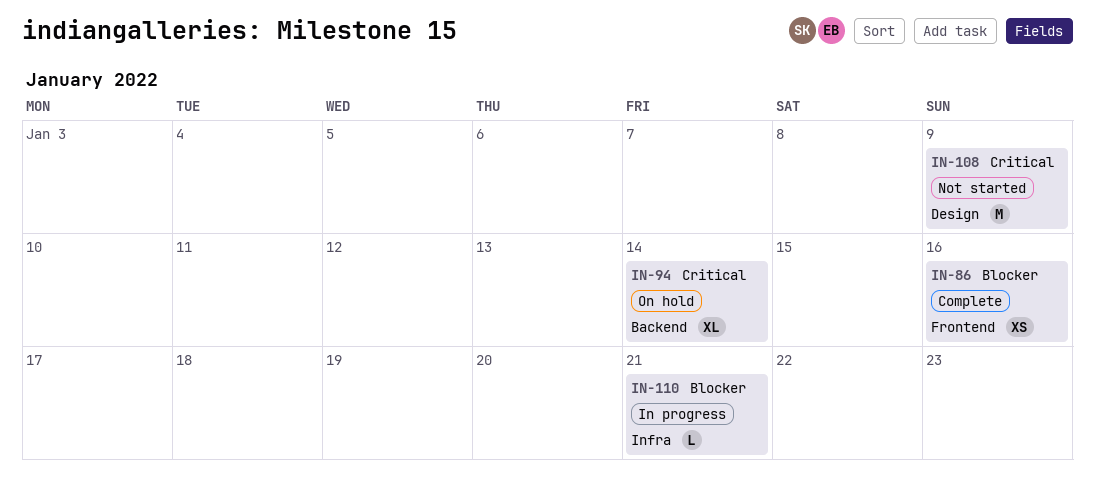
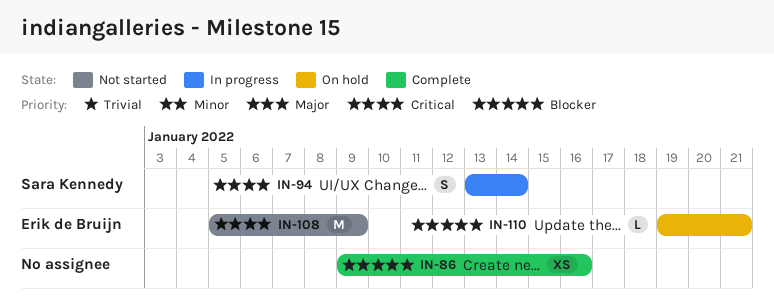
IN-94, status: On hold -> In progress
IN-94, estimate: XL -> S
IN-110, status: In progress -> On hold

